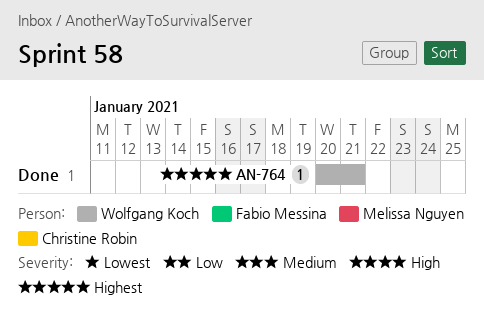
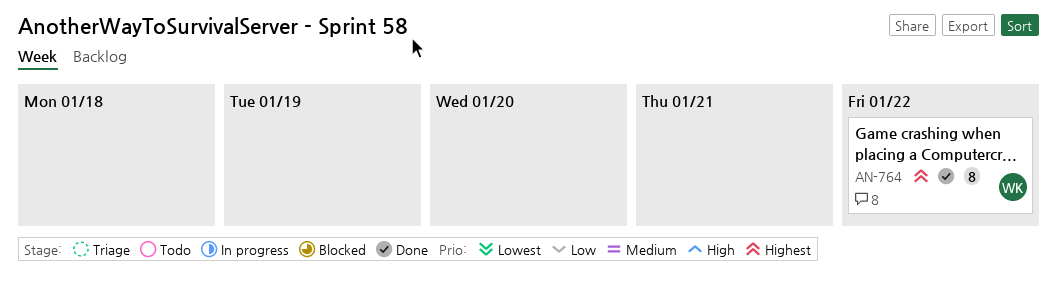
AN-764, estimate: 1 -> 8
AN-764, due: Jan 21 -> Jan 22

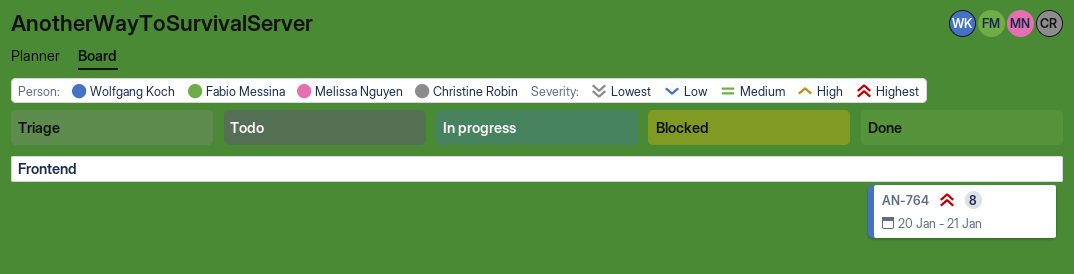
AN-764, due: Jan 22 -> Jan 21

